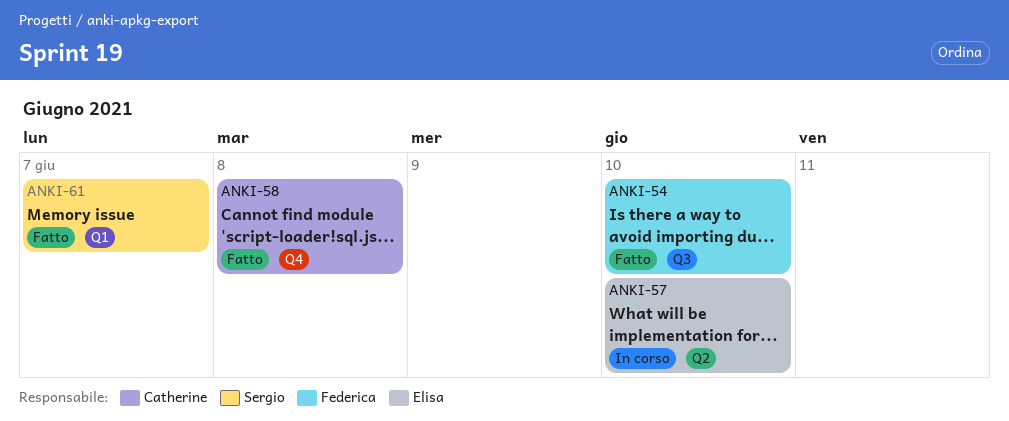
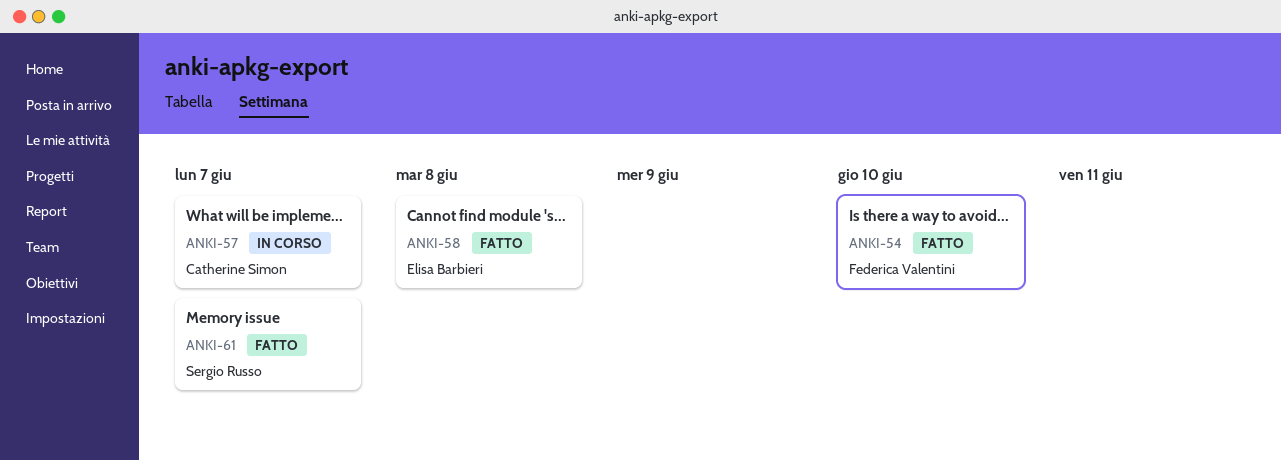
ANKI-57, owner: Elisa Barbieri -> Catherine Simon
ANKI-57, due: Jun 10 -> Jun 7
ANKI-58, owner: Catherine Simon -> Elisa Barbieri

